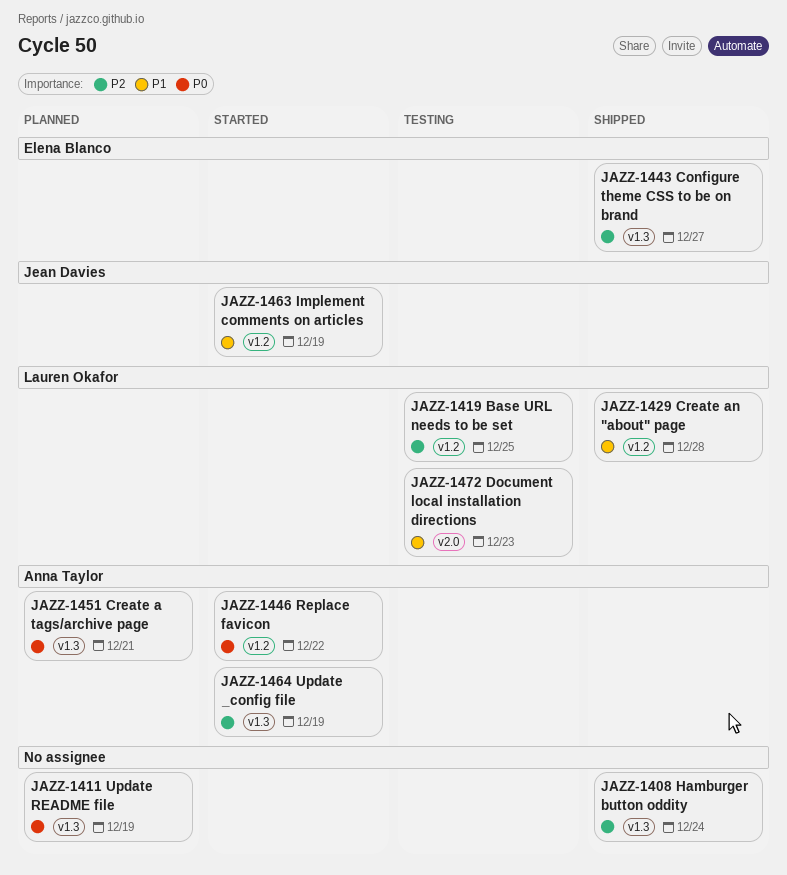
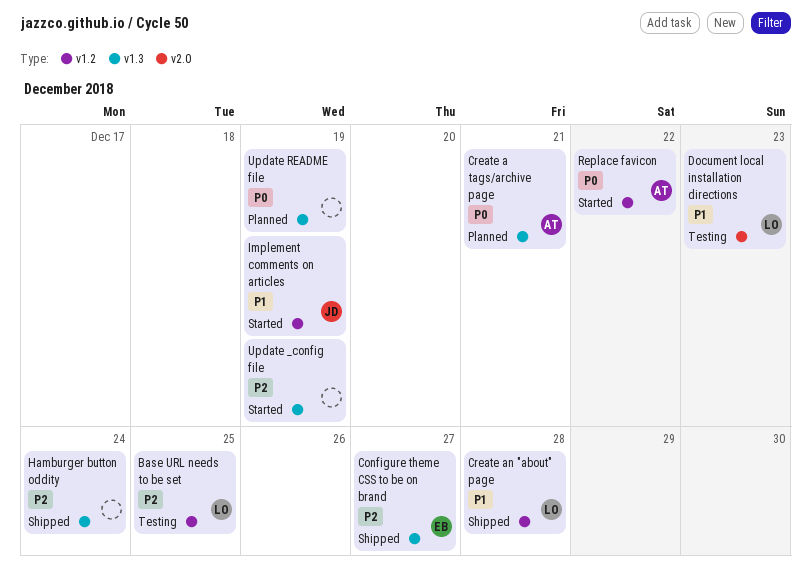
Update _config file, owner: Anna Taylor -> none

